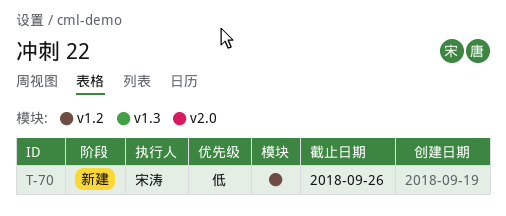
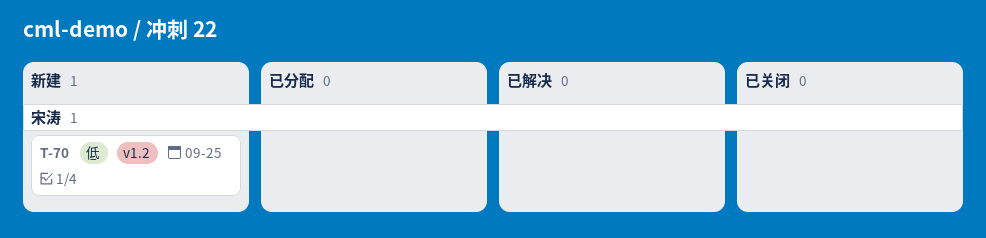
T-70, due: Sep 26 -> Sep 25

